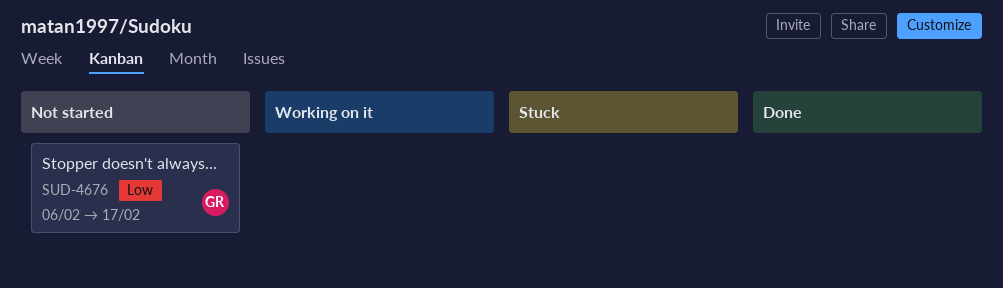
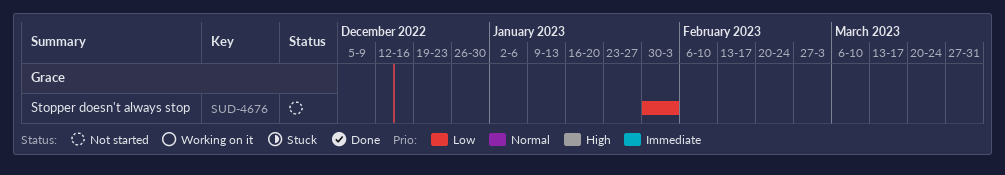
SUD-4676, start: Feb 6 -> Jan 30
SUD-4676, due: Feb 17 -> Feb 3

